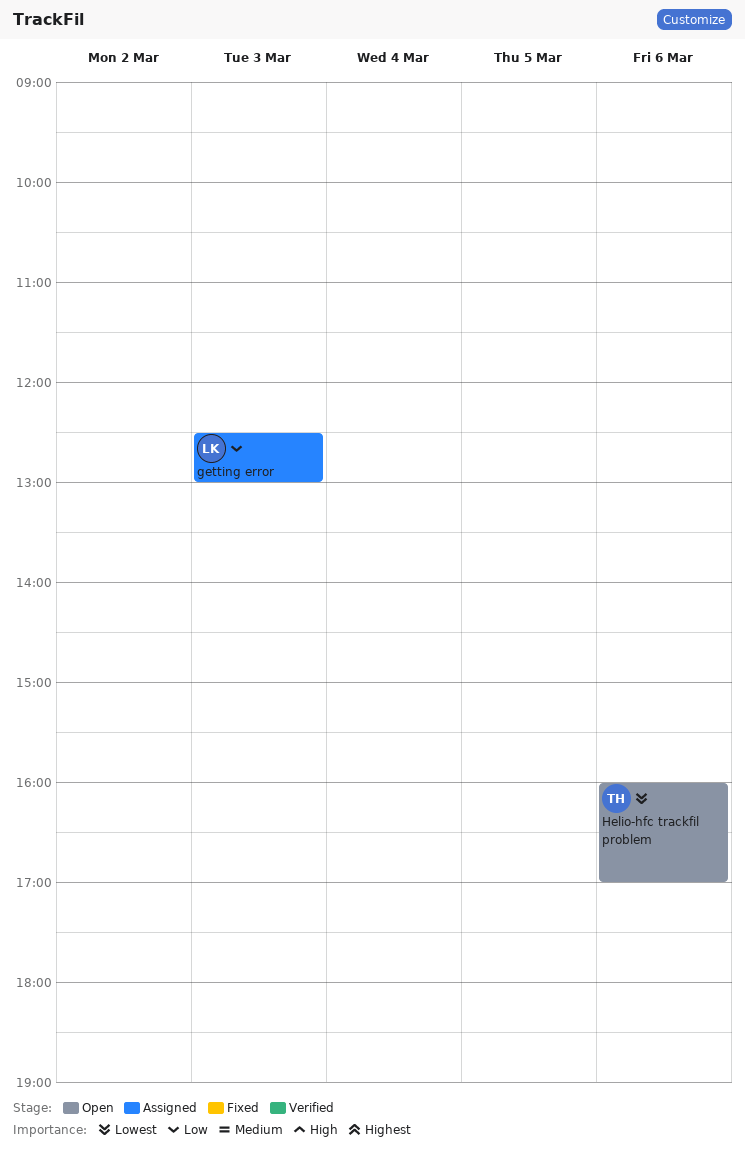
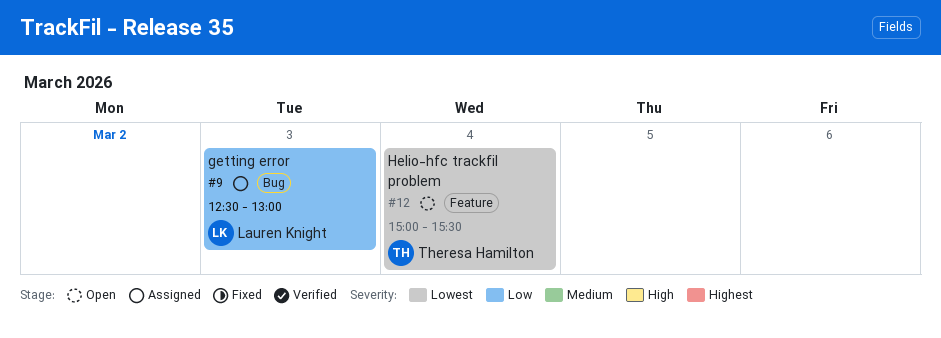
Helio-hfc trackfil problem, day: Mar 6 -> Mar 4
Helio-hfc trackfil problem, begins: 16:00 -> 15:00
Helio-hfc trackfil problem, ends: 17:00 -> 15:30

